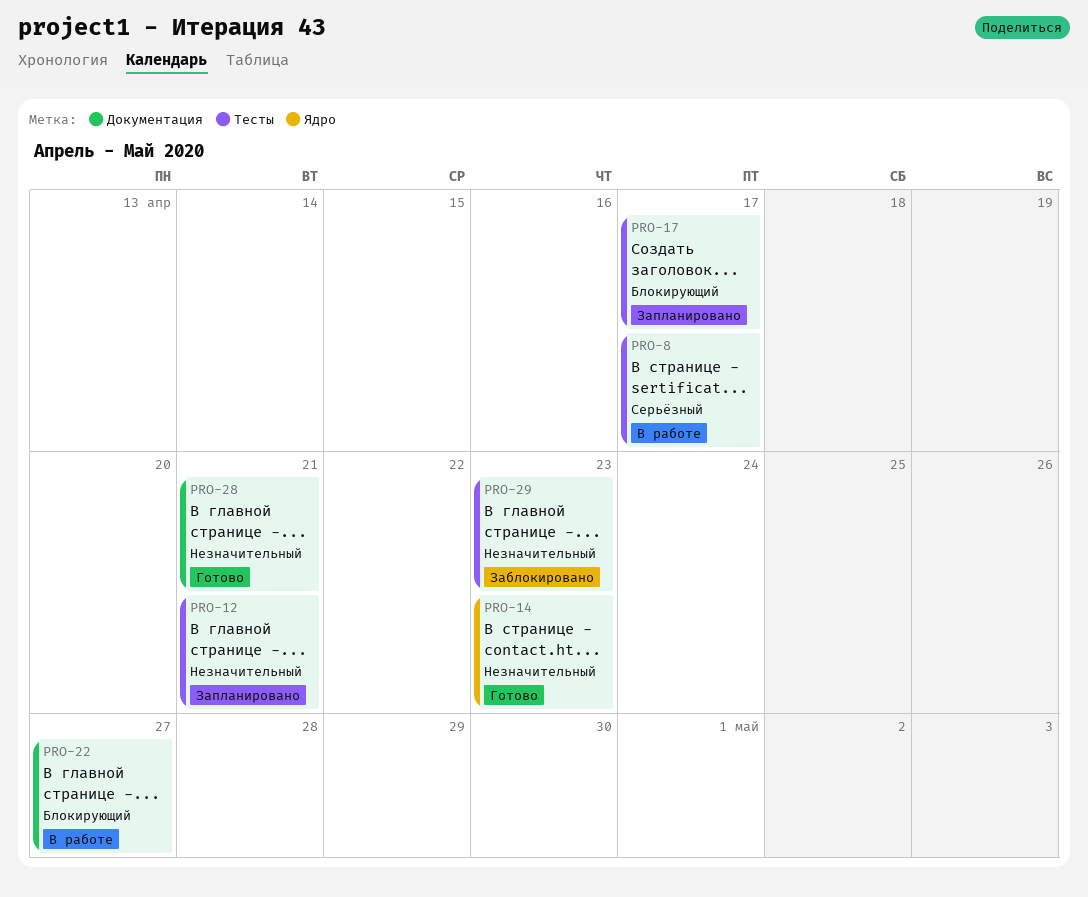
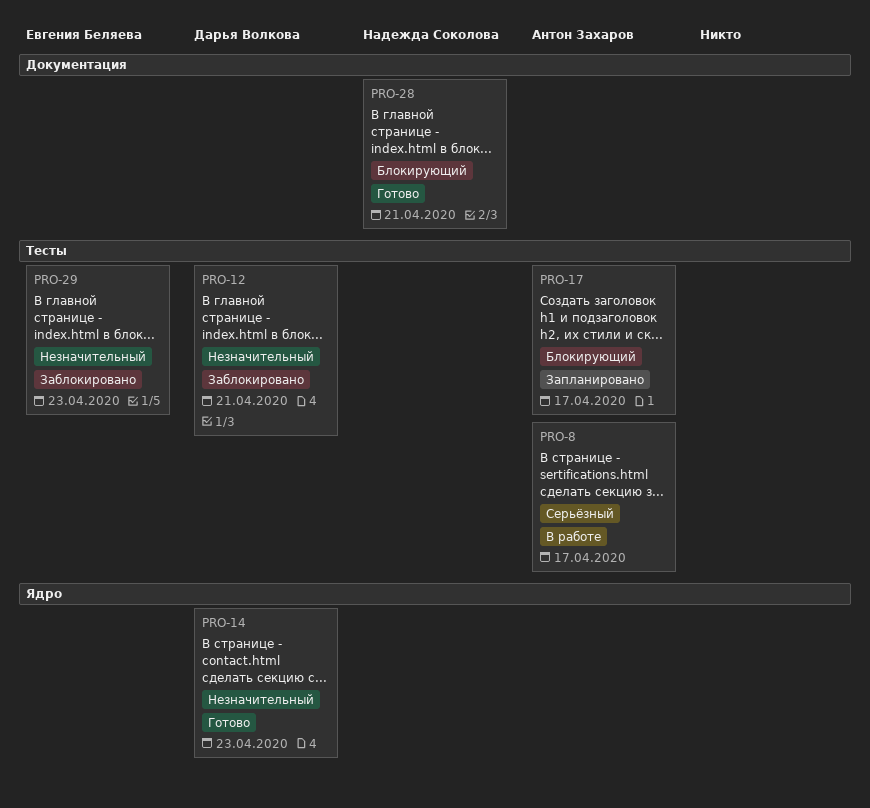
PRO-12, status: Запланировано -> Заблокировано
PRO-22: present -> none
PRO-28, priority: Незначительный -> Блокирующий

